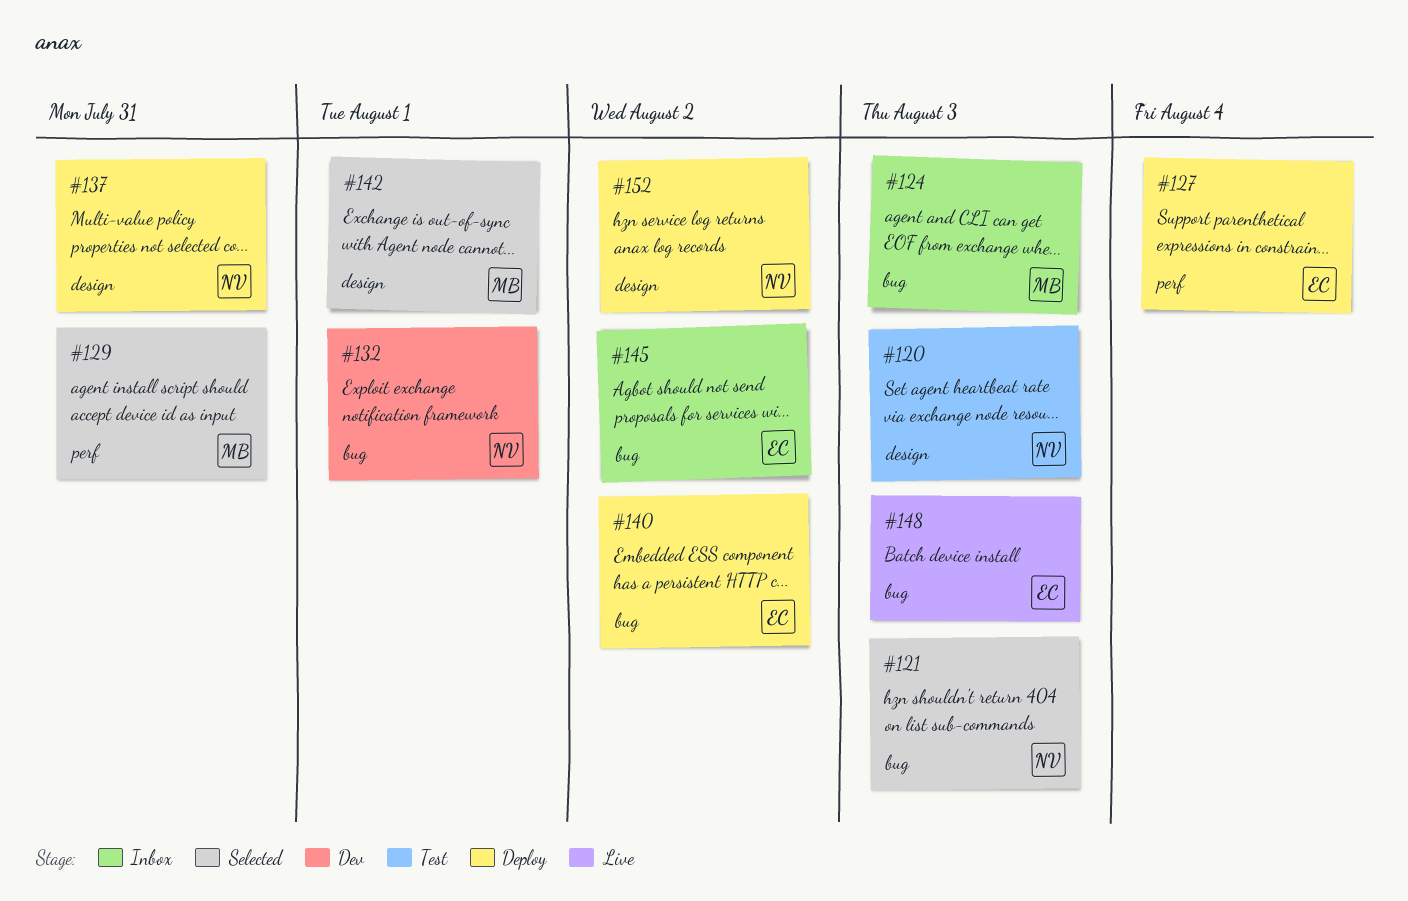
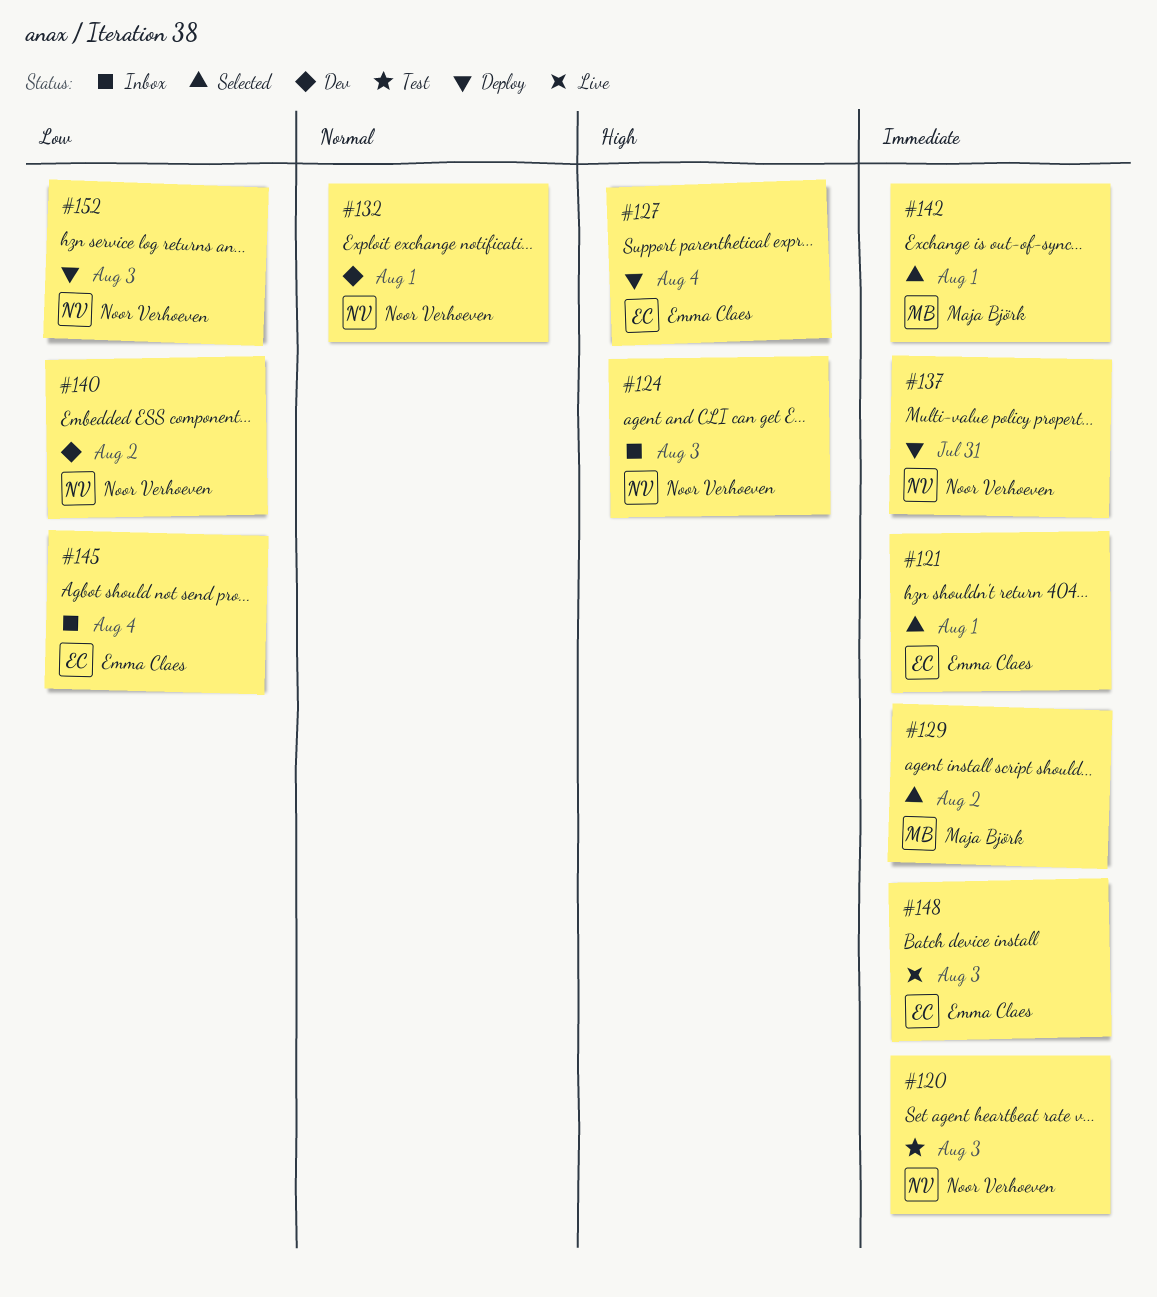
#121, owner: Noor Verhoeven -> Emma Claes
#121, due: Aug 3 -> Aug 1
#124, owner: Maja Björk -> Noor Verhoeven
#129, due: Jul 31 -> Aug 2
#140, status: Deploy -> Dev
#140, owner: Emma Claes -> Noor Verhoeven
#145, due: Aug 2 -> Aug 4
#152, due: Aug 2 -> Aug 3

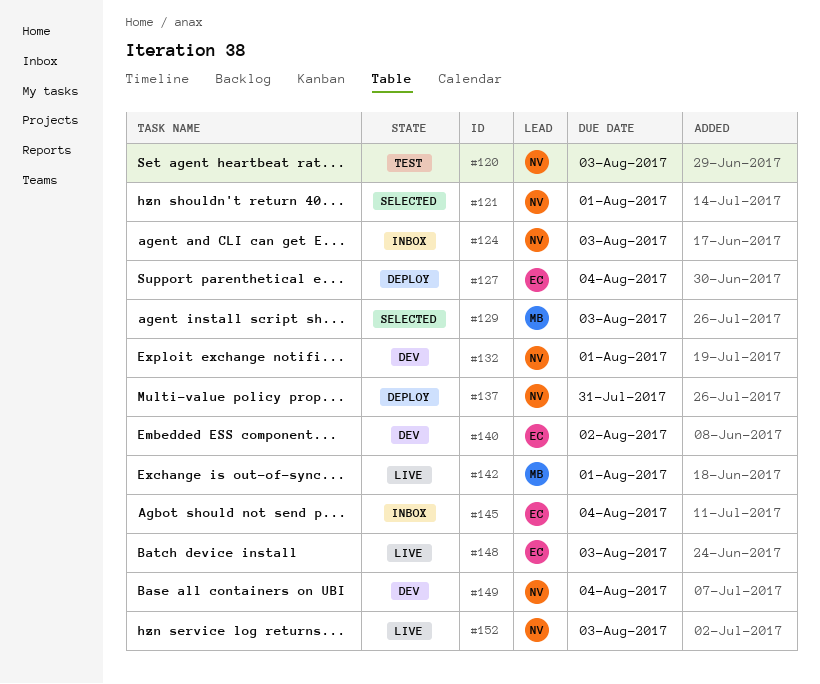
#121, owner: Emma Claes -> Noor Verhoeven
#129, due: Aug 2 -> Aug 3
#140, owner: Noor Verhoeven -> Emma Claes
#142, status: Selected -> Live
#149: none -> present
#152, status: Deploy -> Live

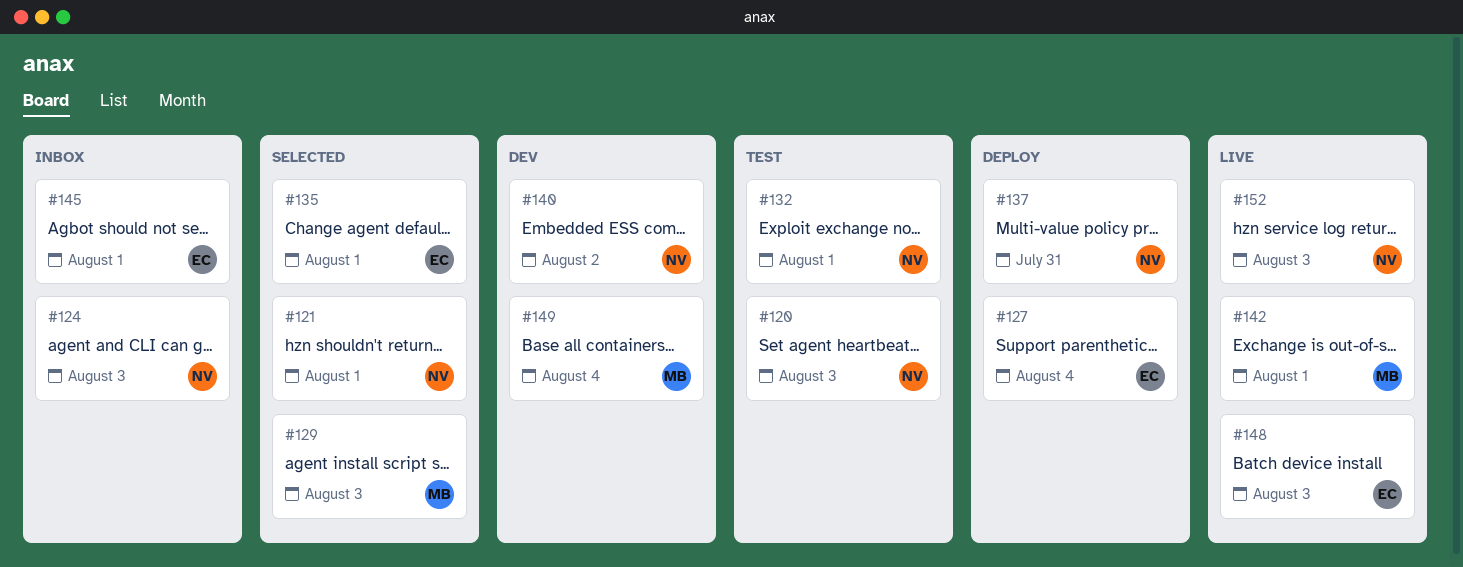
#132, status: Dev -> Test
#135: none -> present
#140, owner: EC -> NV
#145, due: Aug 4 -> Aug 1
#149, owner: NV -> MB

